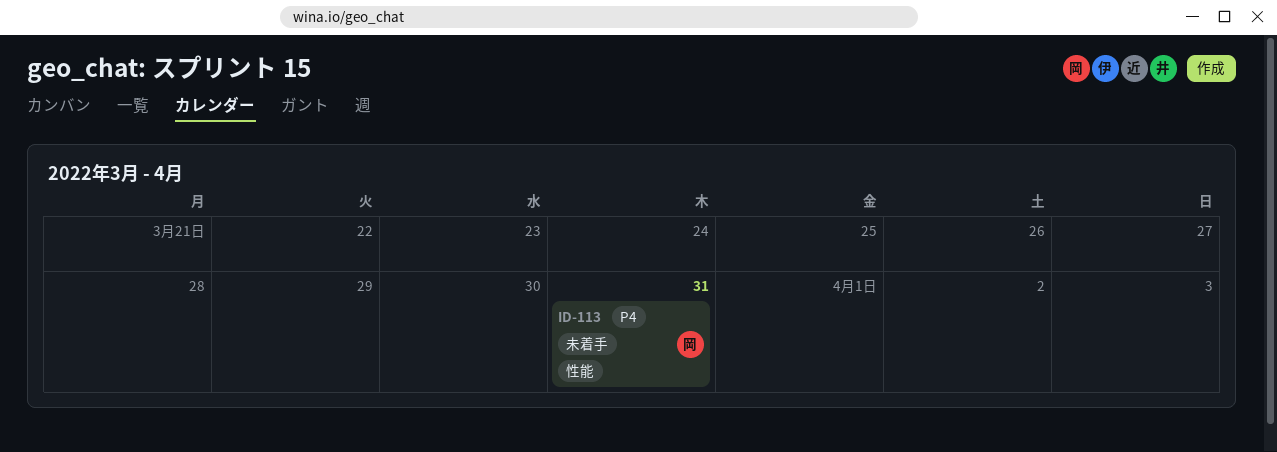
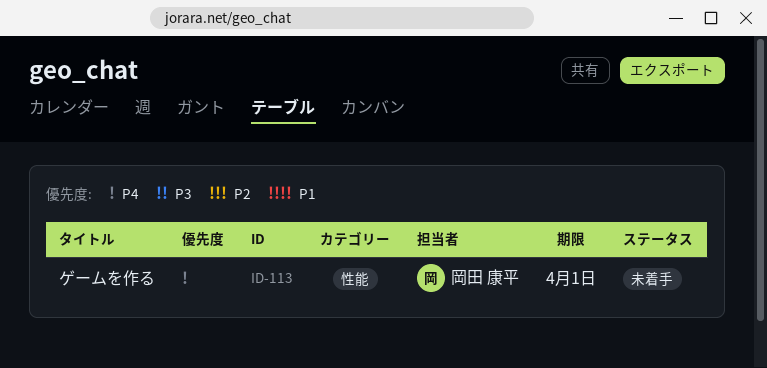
ID-113, due: Mar 31 -> Apr 1

